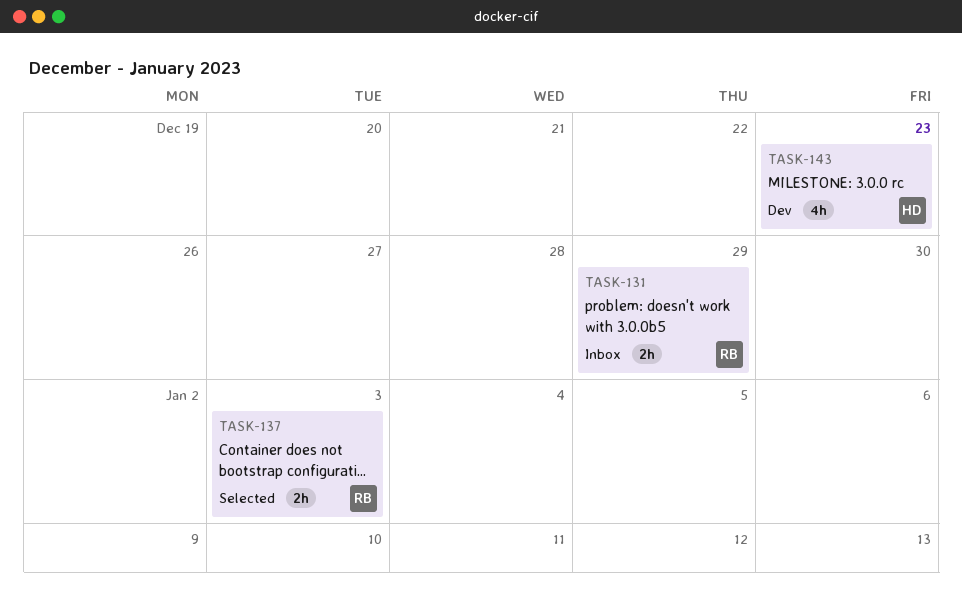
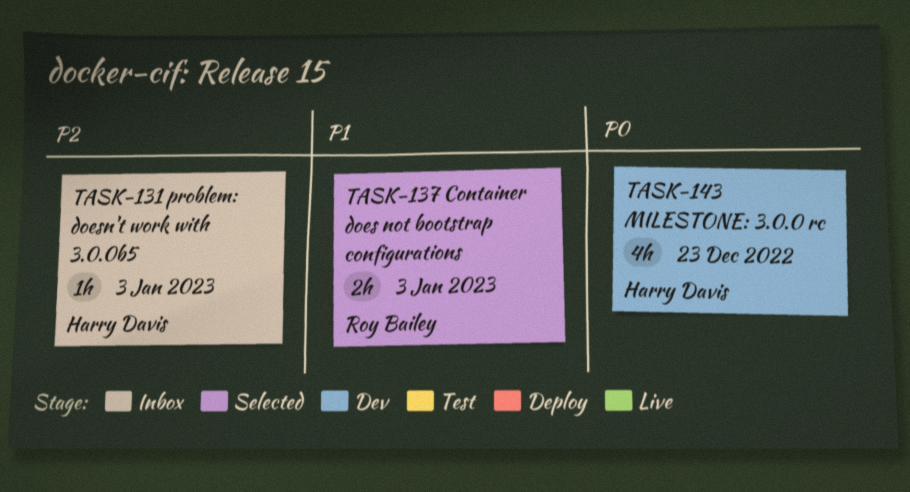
TASK-131, owner: Roy Bailey -> Harry Davis
TASK-131, estimate: 2h -> 1h
TASK-131, due: Dec 29 -> Jan 3

